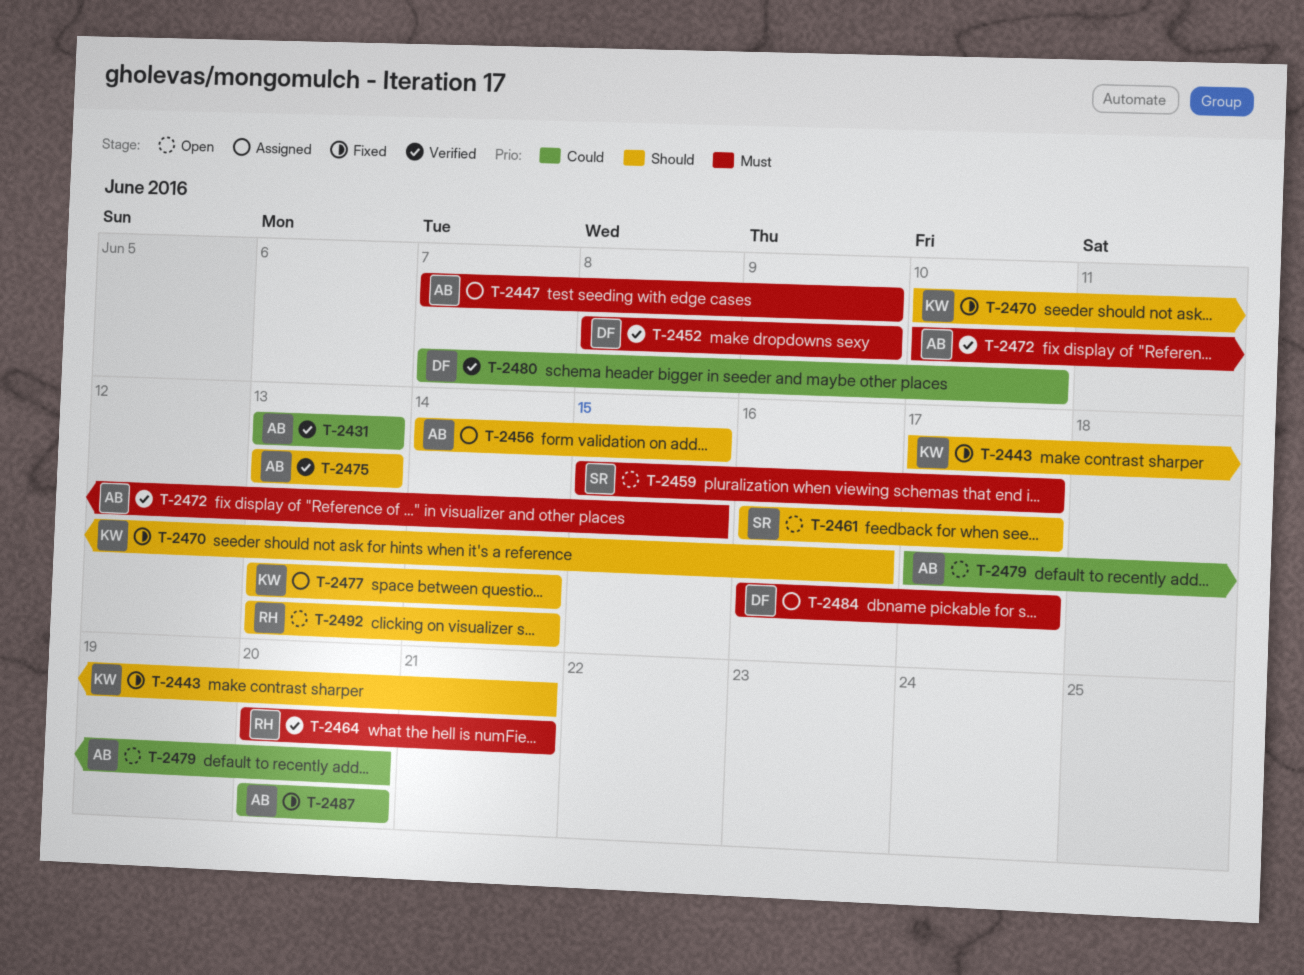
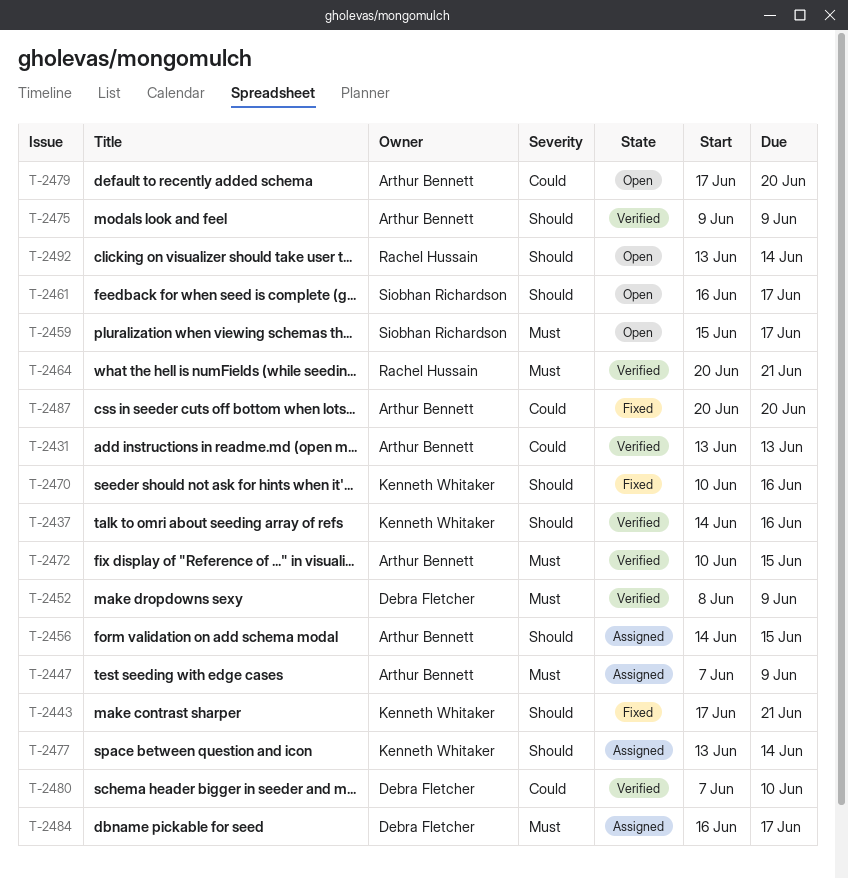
T-2437: none -> present
T-2475, start: Jun 13 -> Jun 9
T-2475, due: Jun 13 -> Jun 9

